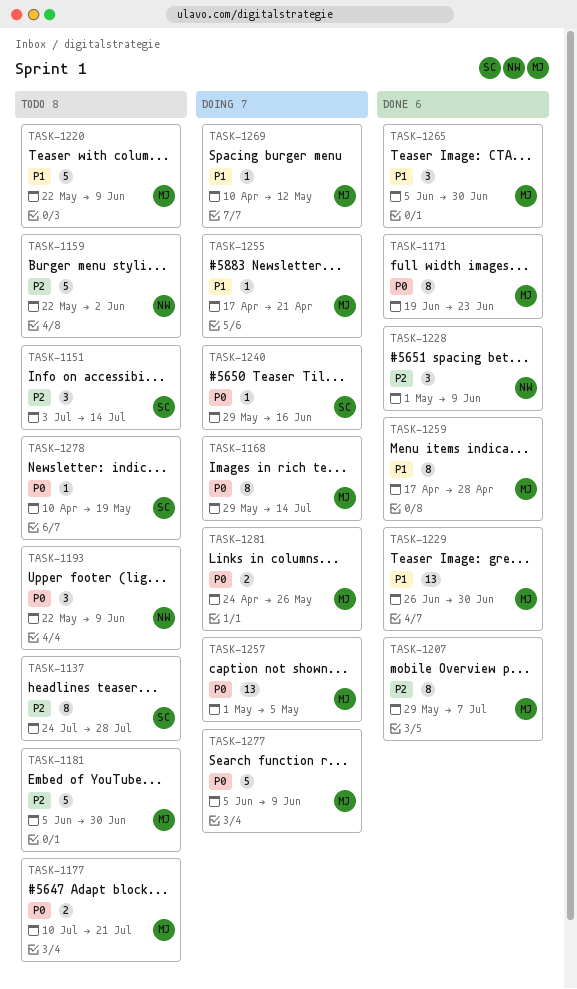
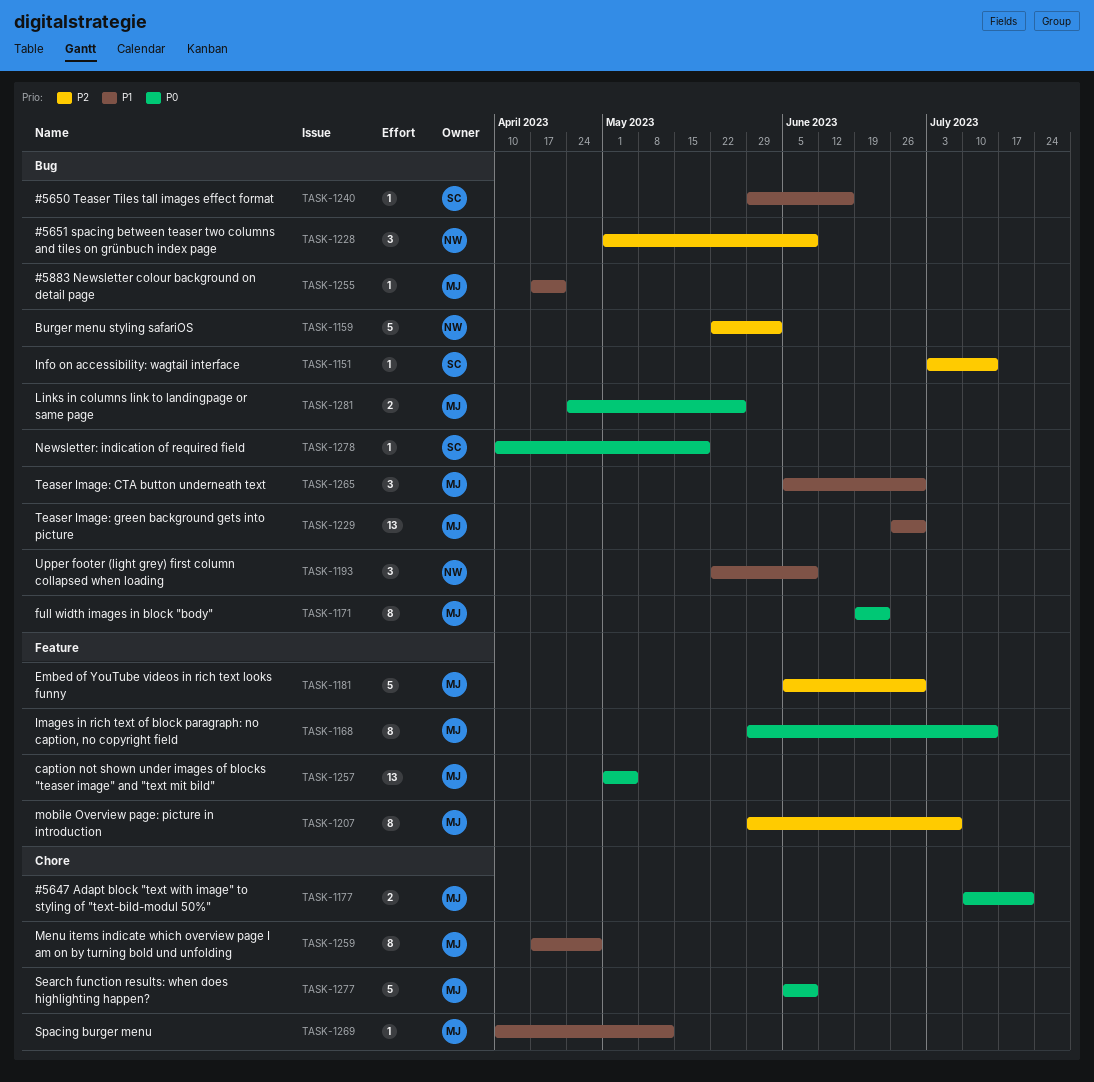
TASK-1137: present -> none
TASK-1151, estimate: 3 -> 1
TASK-1193, priority: P0 -> P1
TASK-1220: present -> none
TASK-1240, priority: P0 -> P1

